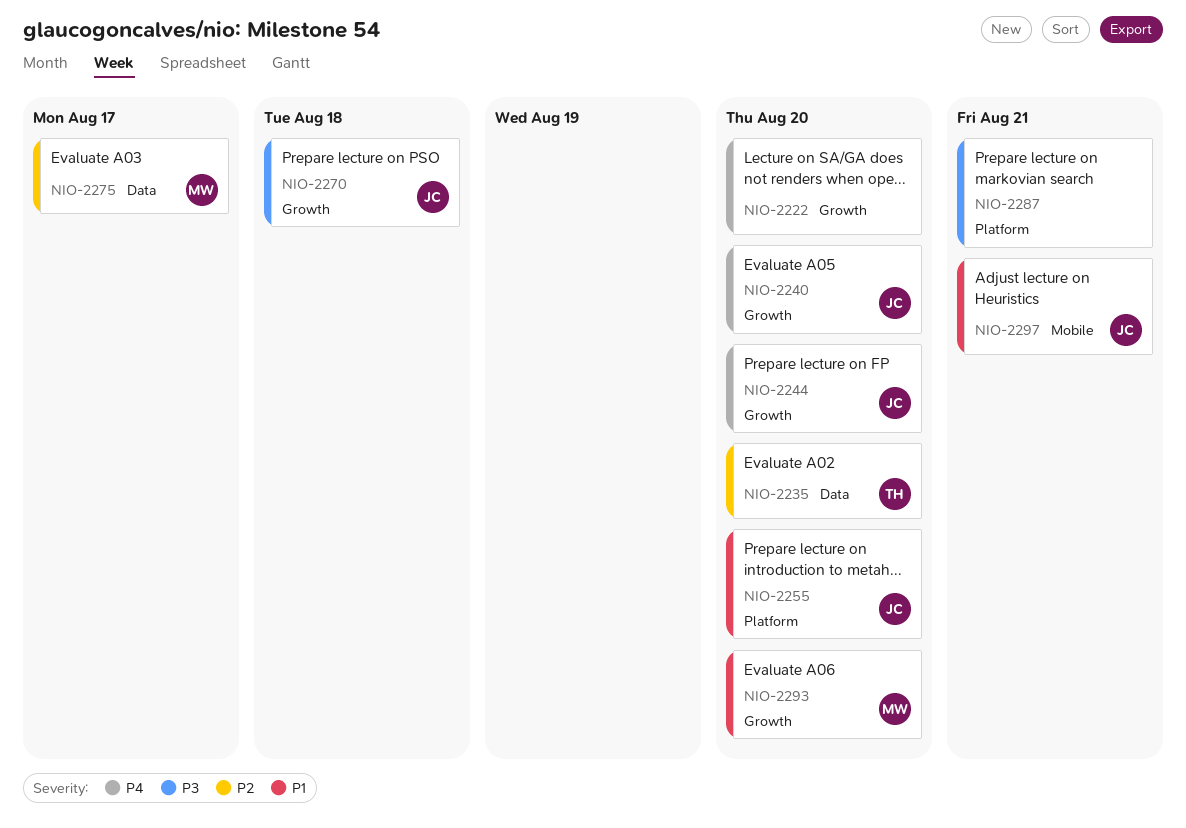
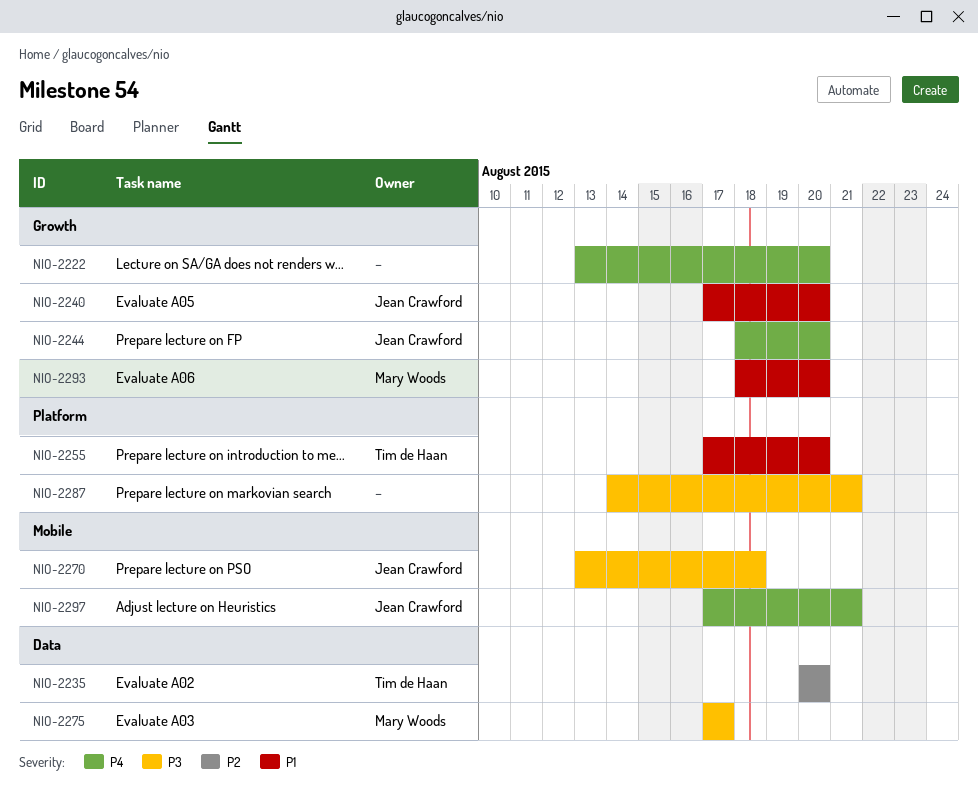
NIO-2240, priority: P4 -> P1
NIO-2255, owner: Jean Crawford -> Tim de Haan
NIO-2270, label: Growth -> Mobile
NIO-2275, priority: P2 -> P3
NIO-2297, priority: P1 -> P4

